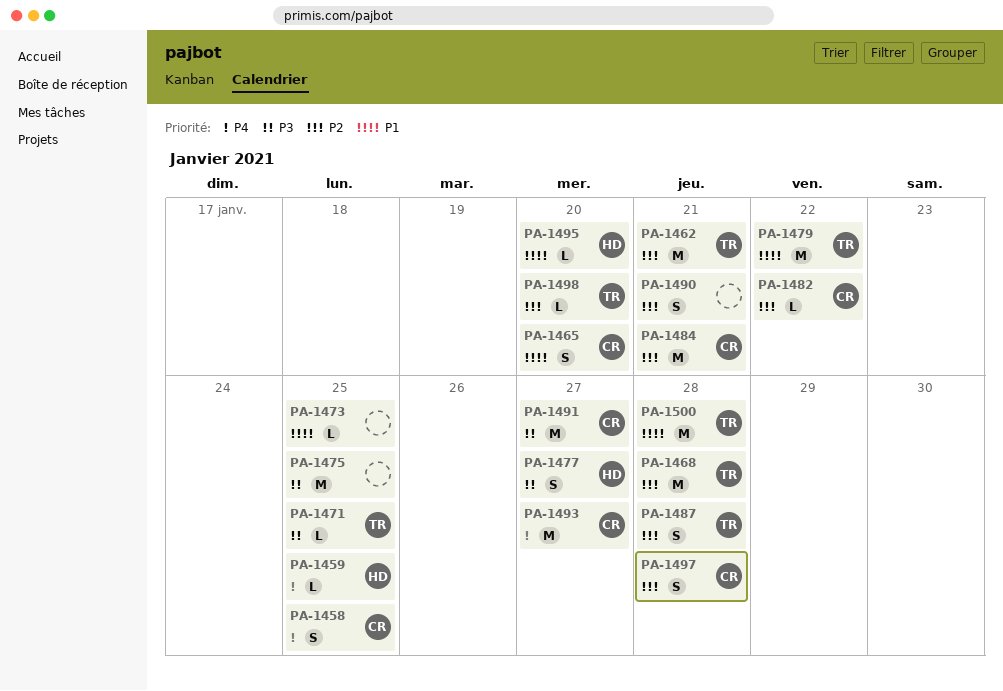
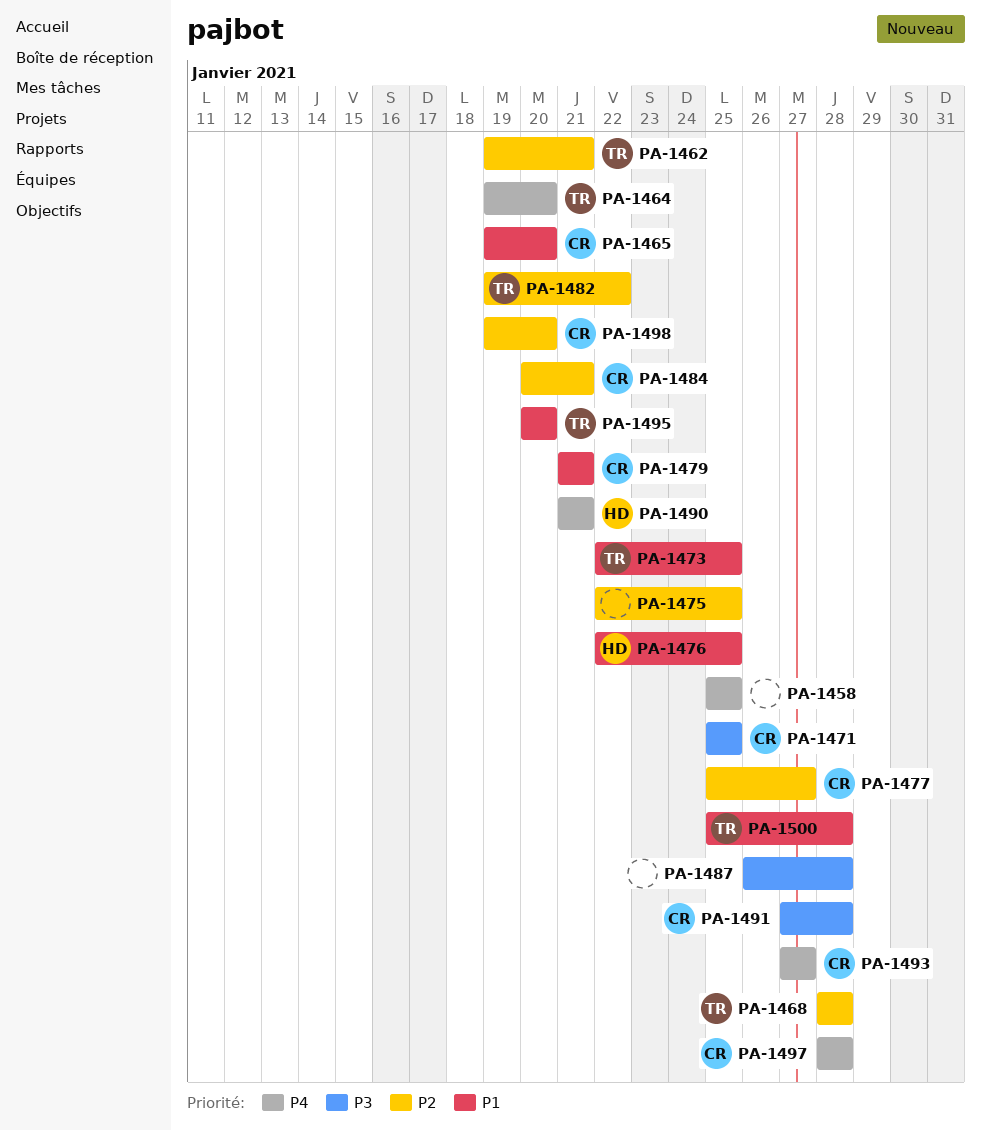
PA-1458, owner: CR -> none
PA-1459: present -> none
PA-1464: none -> present
PA-1471, owner: TR -> CR
PA-1473, owner: none -> TR
PA-1475, priority: P3 -> P2
PA-1476: none -> present
PA-1477, owner: HD -> CR
PA-1477, priority: P3 -> P2
PA-1479, owner: TR -> CR
PA-1479, due: Jan 22 -> Jan 21
PA-1482, owner: CR -> TR
PA-1487, owner: TR -> none
PA-1487, priority: P2 -> P3
PA-1490, owner: none -> HD
PA-1490, priority: P2 -> P4
PA-1491, due: Jan 27 -> Jan 28
PA-1495, owner: HD -> TR
PA-1497, priority: P2 -> P4
PA-1498, owner: TR -> CR

